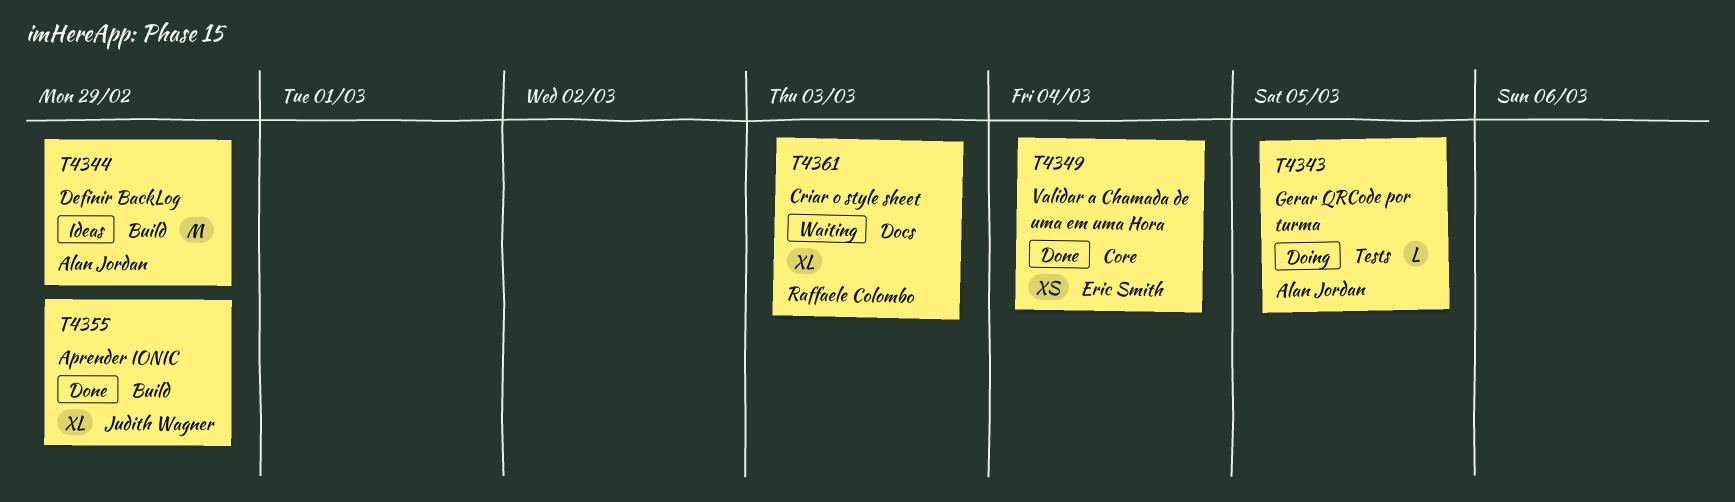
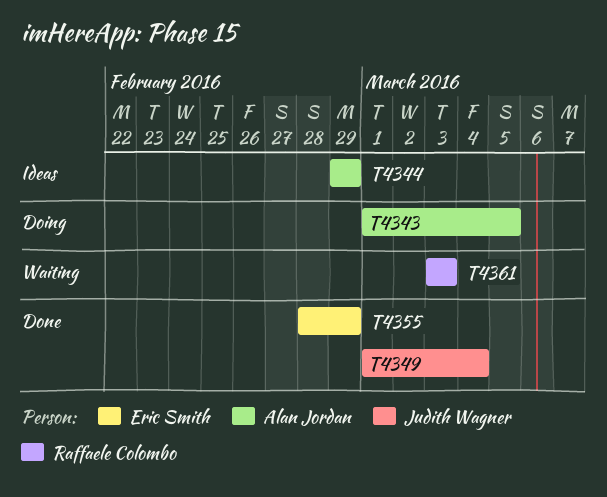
T4349, owner: Eric Smith -> Judith Wagner
T4355, owner: Judith Wagner -> Eric Smith

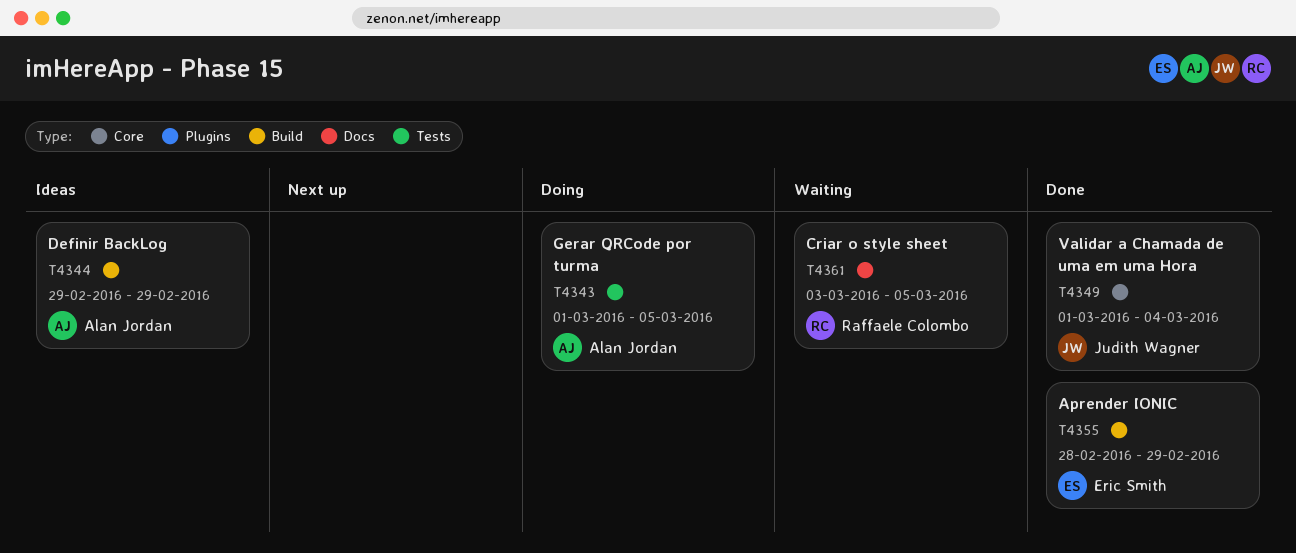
T4361, due: Mar 3 -> Mar 5

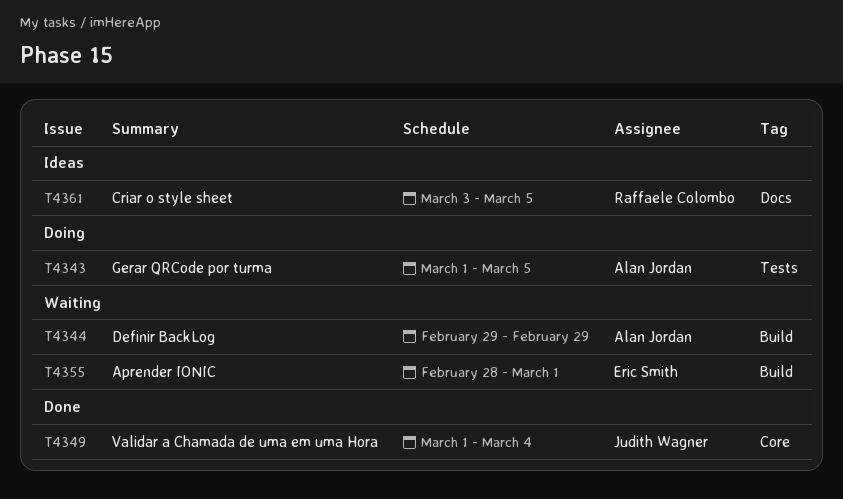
T4344, status: Ideas -> Waiting
T4355, status: Done -> Waiting
T4355, due: Feb 29 -> Mar 1
T4361, status: Waiting -> Ideas

